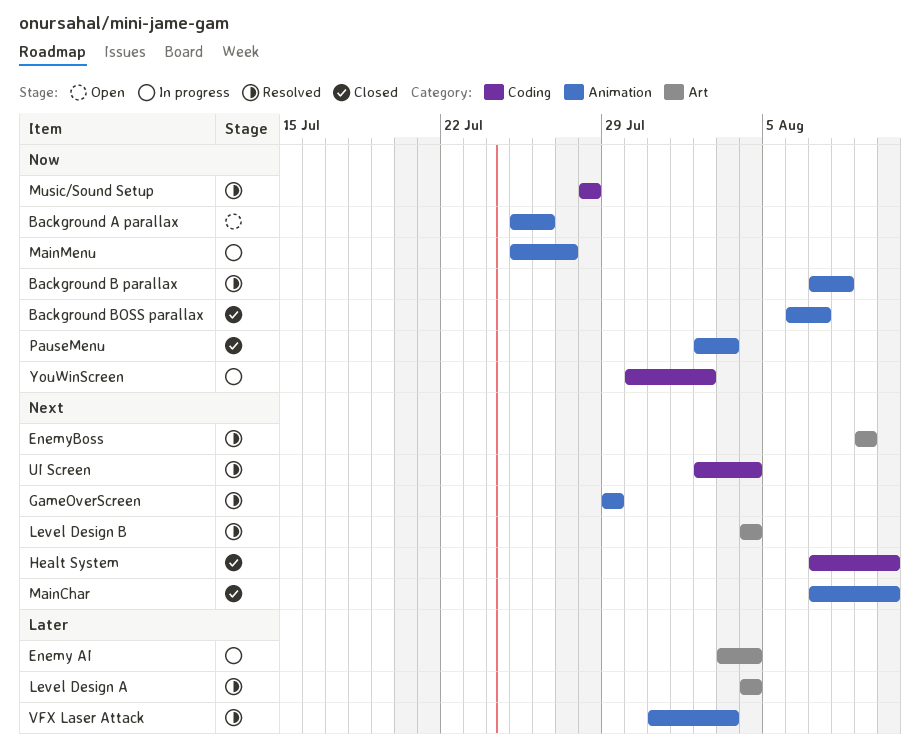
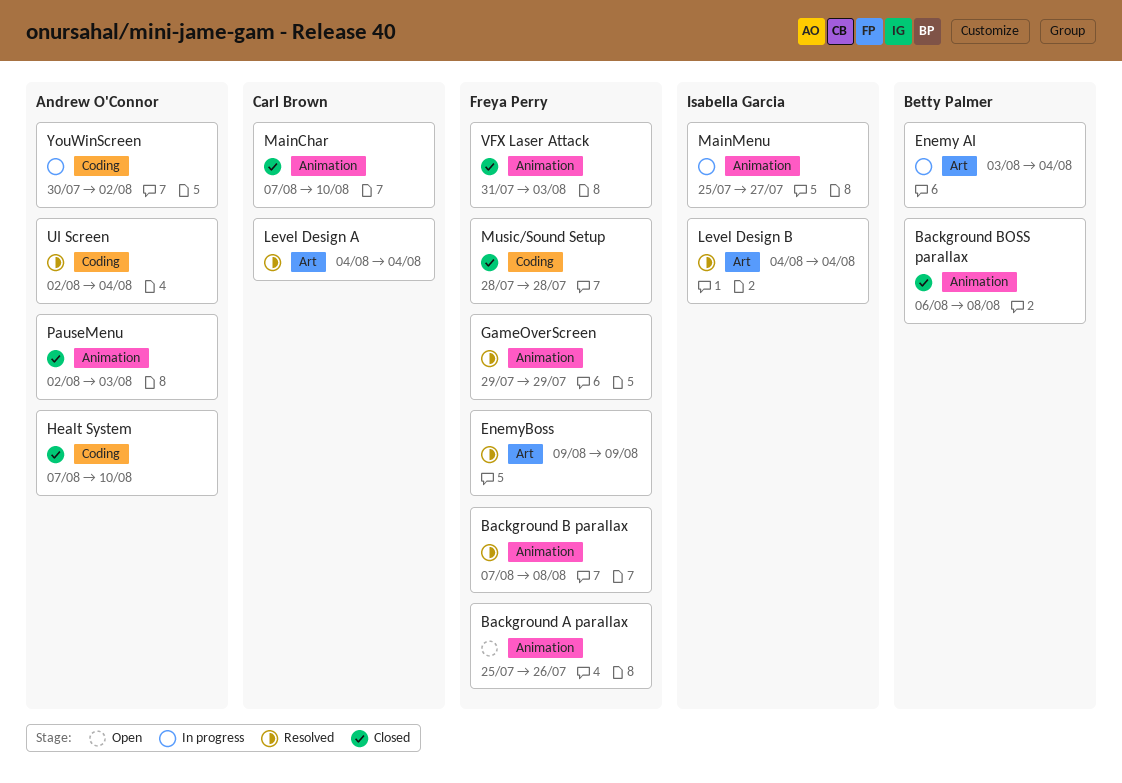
Background BOSS parallax, due: Aug 7 -> Aug 8
Music/Sound Setup, status: Resolved -> Closed
VFX Laser Attack, status: Resolved -> Closed

